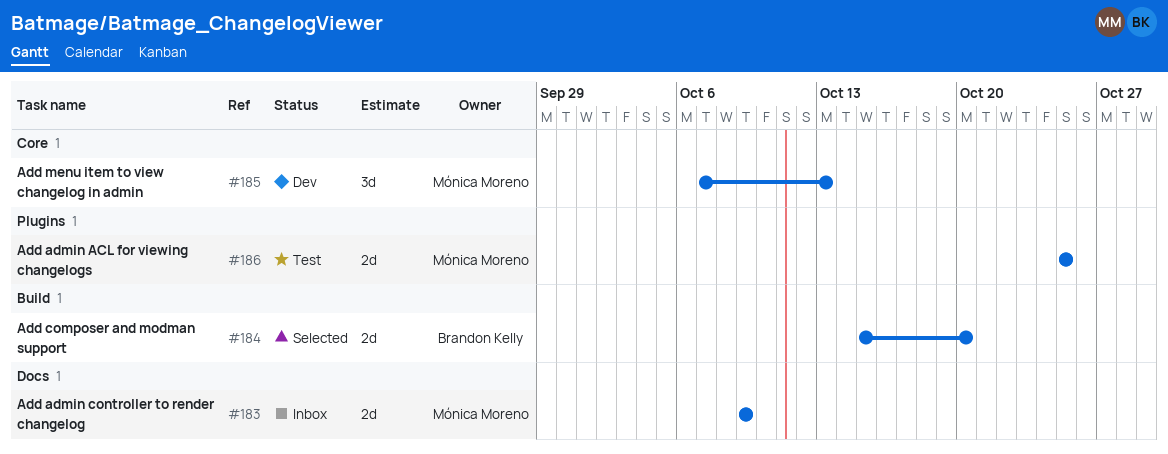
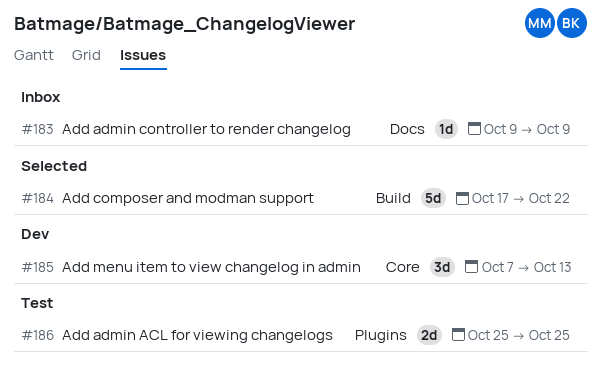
#183, estimate: 2d -> 1d
#184, estimate: 2d -> 5d
#184, start: Oct 15 -> Oct 17
#184, due: Oct 20 -> Oct 22

